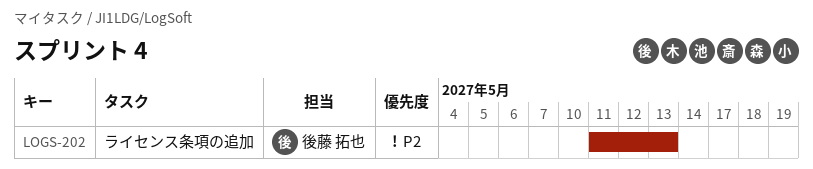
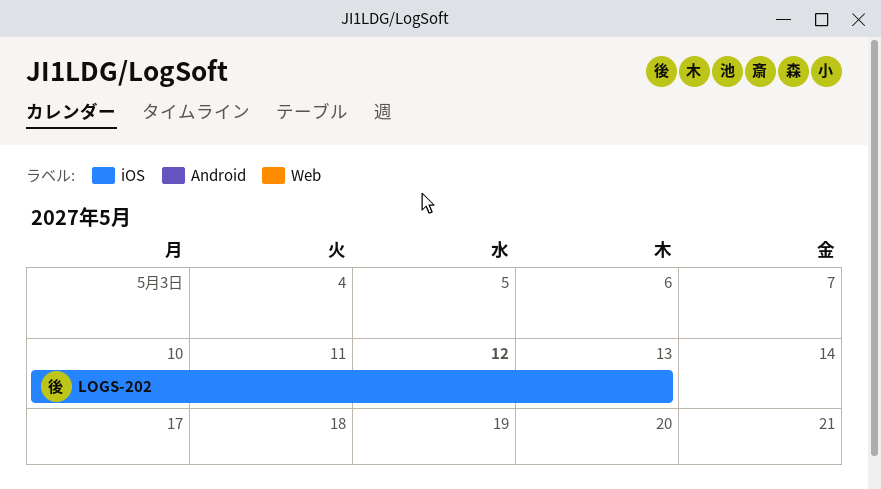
LOGS-202, start: May 11 -> May 10

